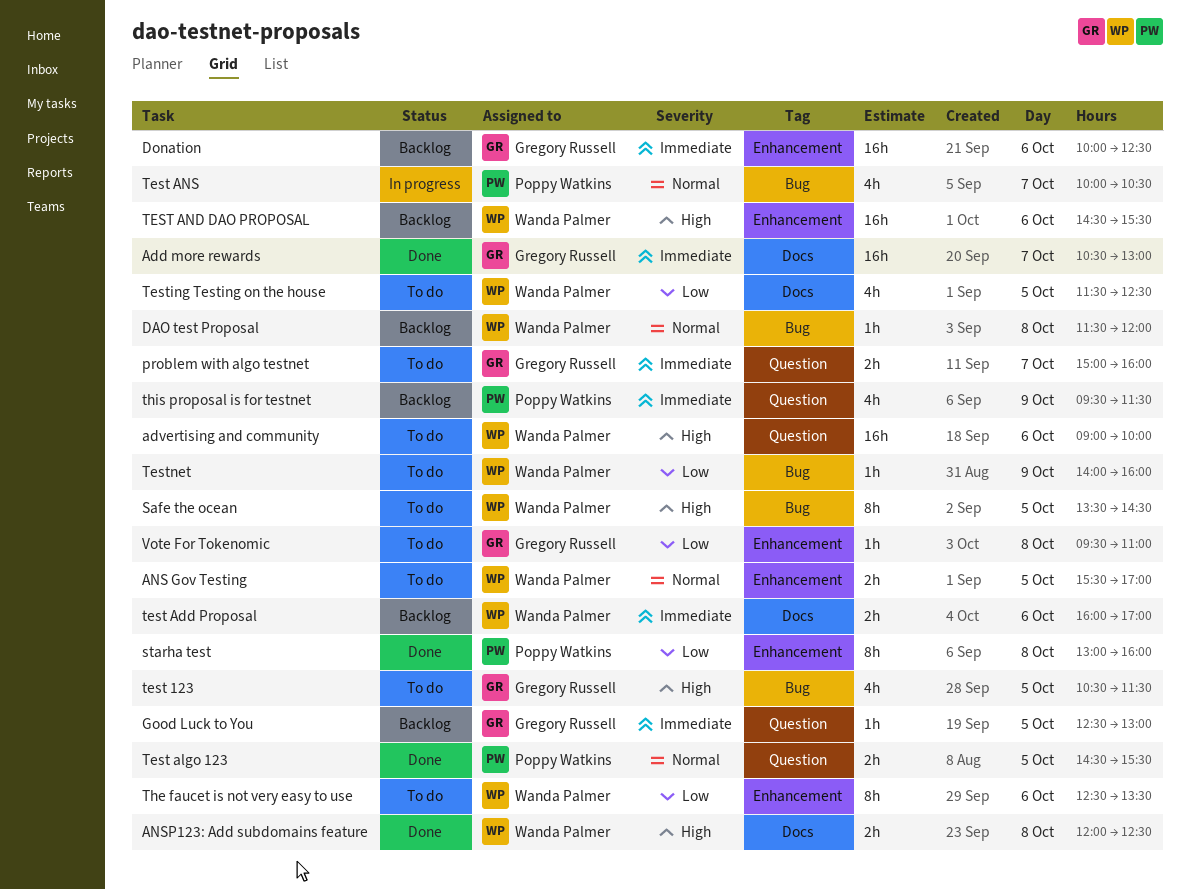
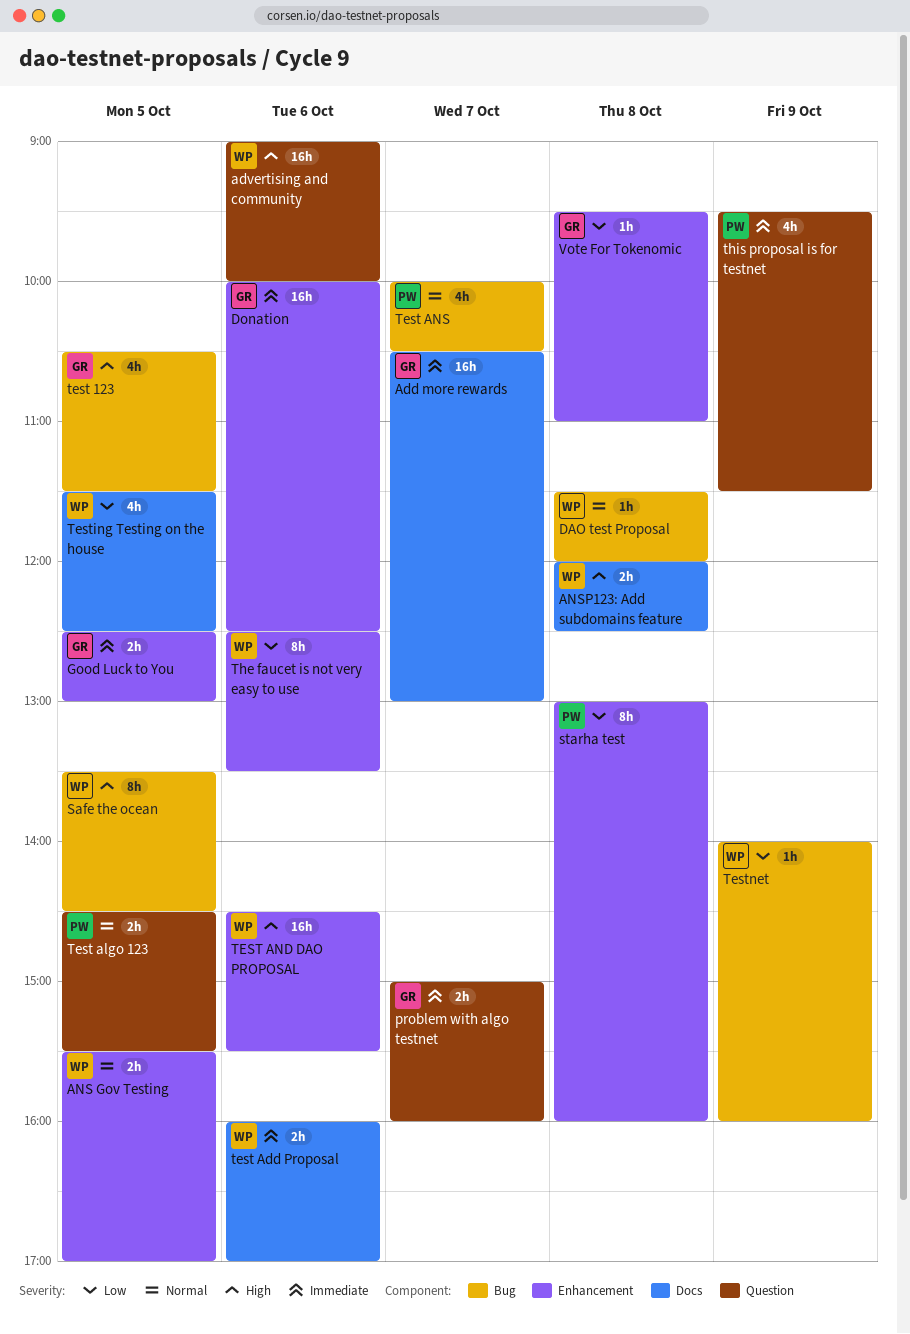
Good Luck to You, label: Question -> Enhancement
Good Luck to You, estimate: 1h -> 2h

